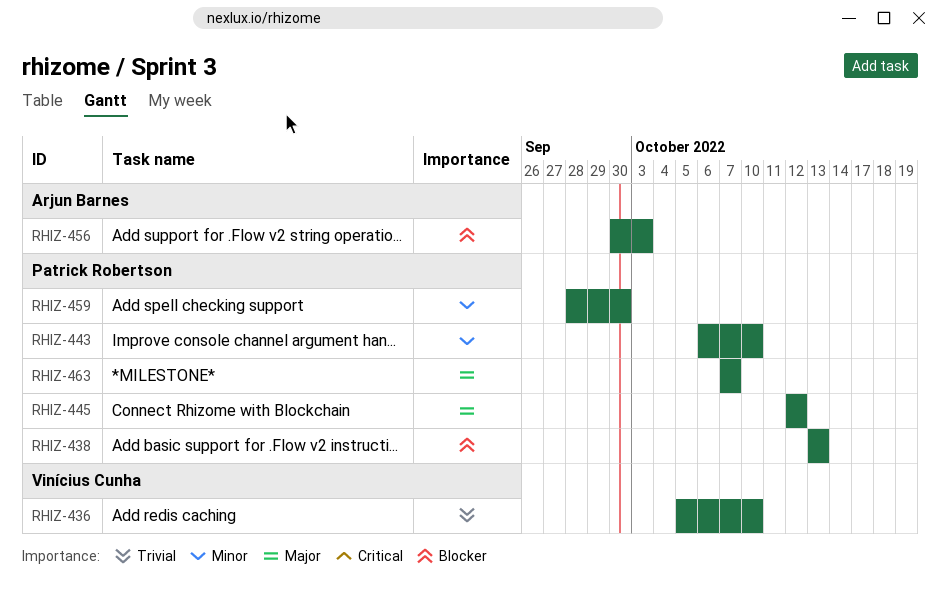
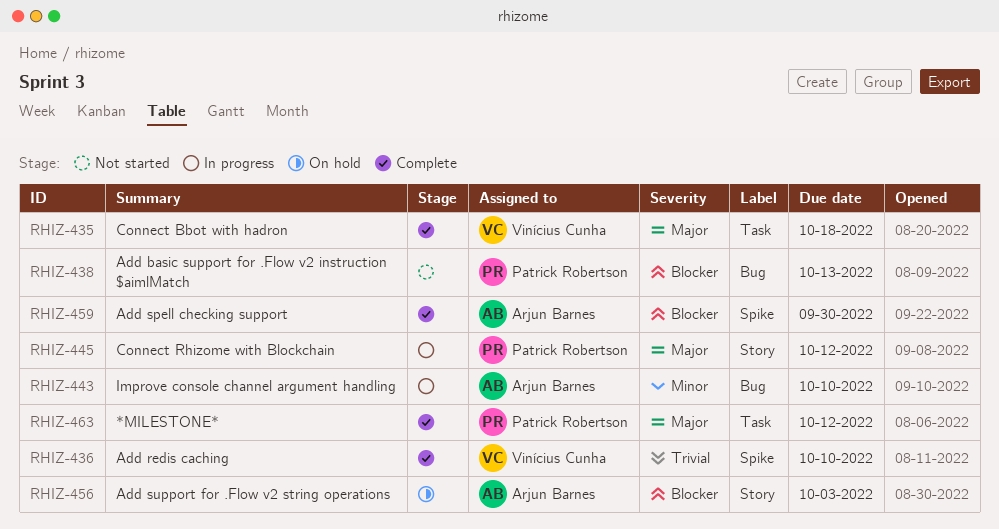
RHIZ-435: none -> present
RHIZ-443, owner: Patrick Robertson -> Arjun Barnes
RHIZ-459, owner: Patrick Robertson -> Arjun Barnes
RHIZ-459, priority: Minor -> Blocker
RHIZ-463, due: Oct 7 -> Oct 12

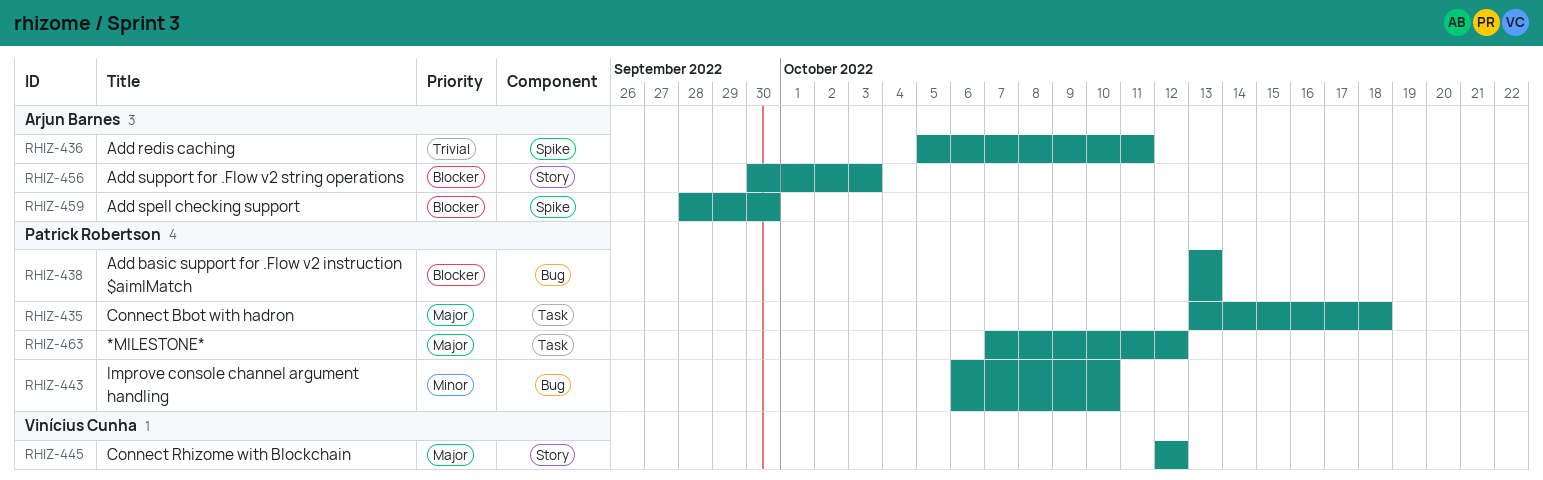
RHIZ-435, owner: Vinícius Cunha -> Patrick Robertson
RHIZ-436, owner: Vinícius Cunha -> Arjun Barnes
RHIZ-436, due: Oct 10 -> Oct 11
RHIZ-443, owner: Arjun Barnes -> Patrick Robertson
RHIZ-445, owner: Patrick Robertson -> Vinícius Cunha

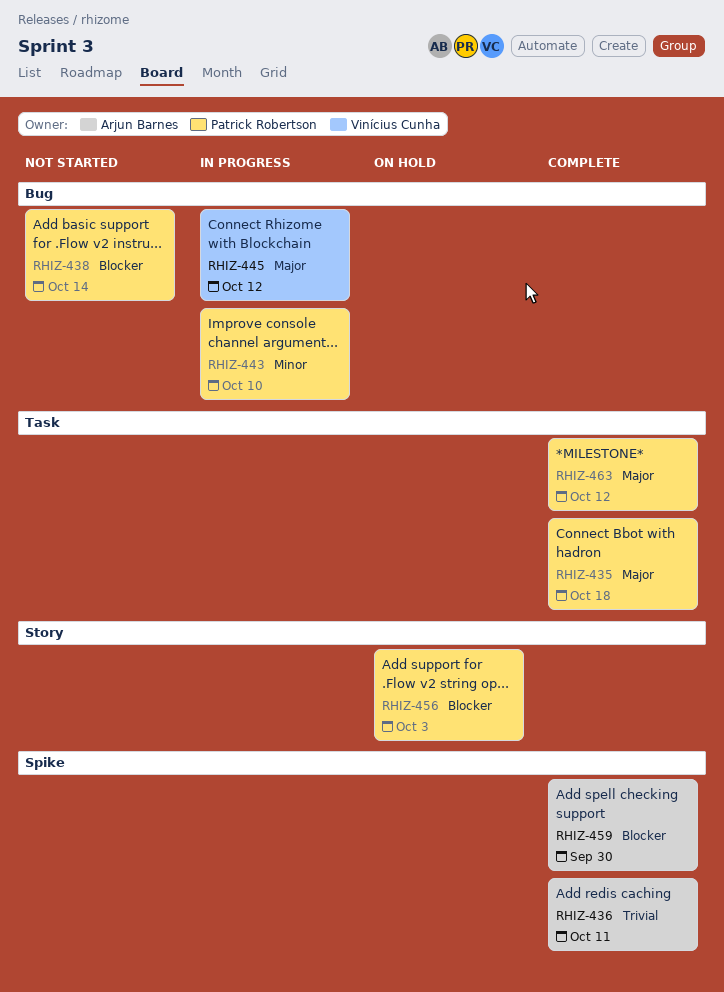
RHIZ-438, due: Oct 13 -> Oct 14
RHIZ-445, label: Story -> Bug
RHIZ-456, owner: Arjun Barnes -> Patrick Robertson

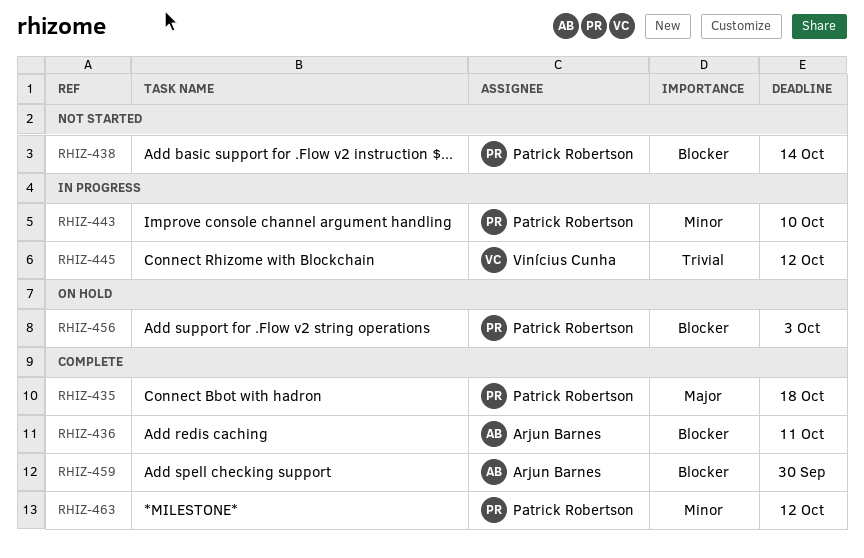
RHIZ-436, priority: Trivial -> Blocker
RHIZ-445, priority: Major -> Trivial
RHIZ-463, priority: Major -> Minor

